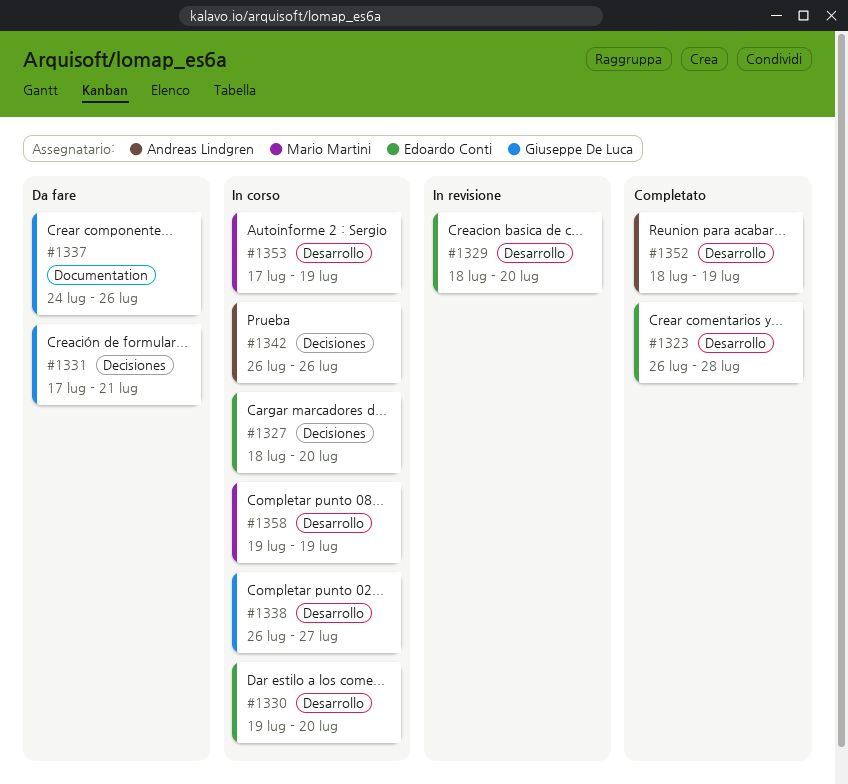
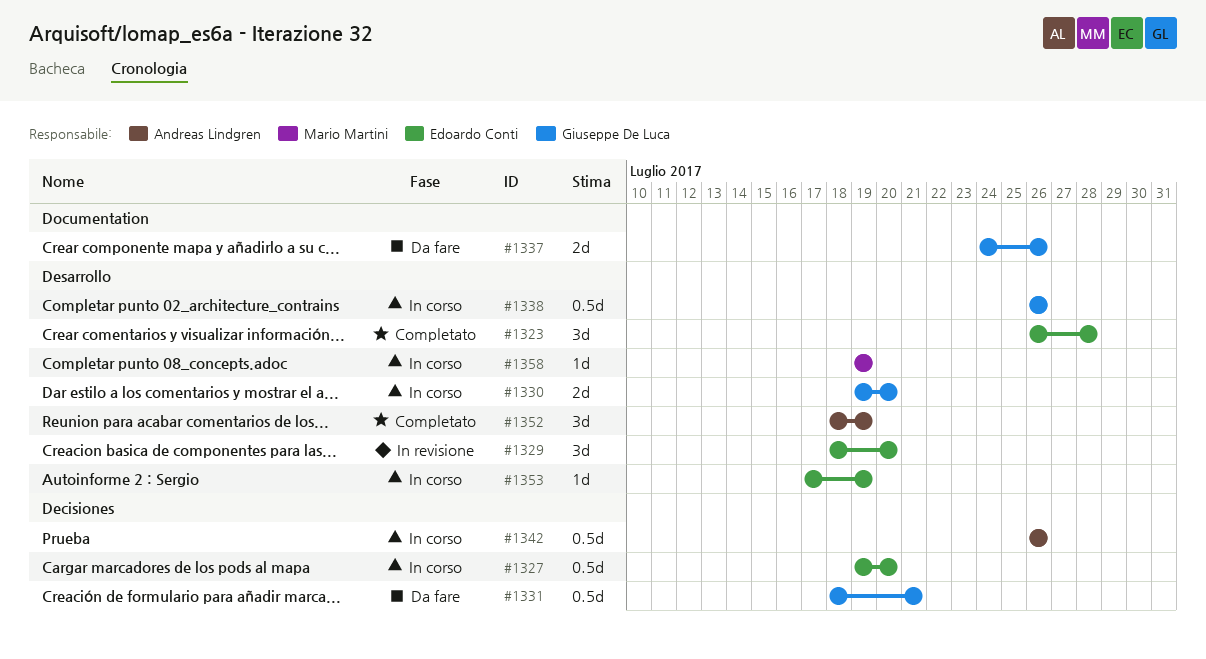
#1327, start: Jul 18 -> Jul 19
#1330, owner: Edoardo Conti -> Giuseppe De Luca
#1331, start: Jul 17 -> Jul 18
#1338, due: Jul 27 -> Jul 26
#1353, owner: Mario Martini -> Edoardo Conti

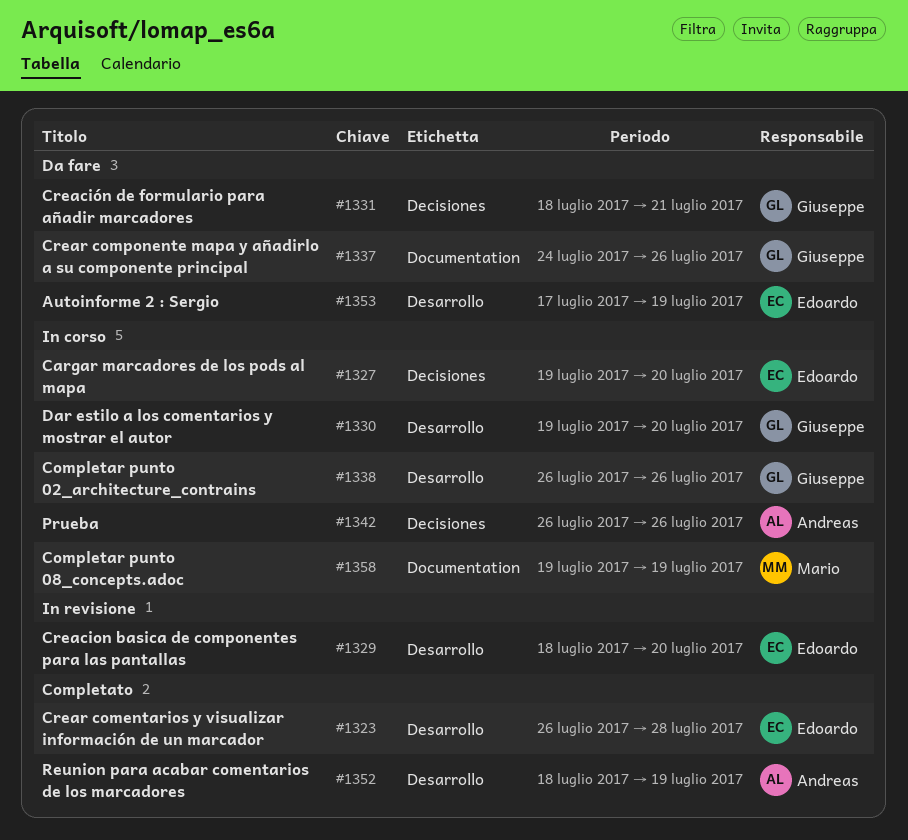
#1353, status: In corso -> Da fare
#1358, label: Desarrollo -> Documentation

